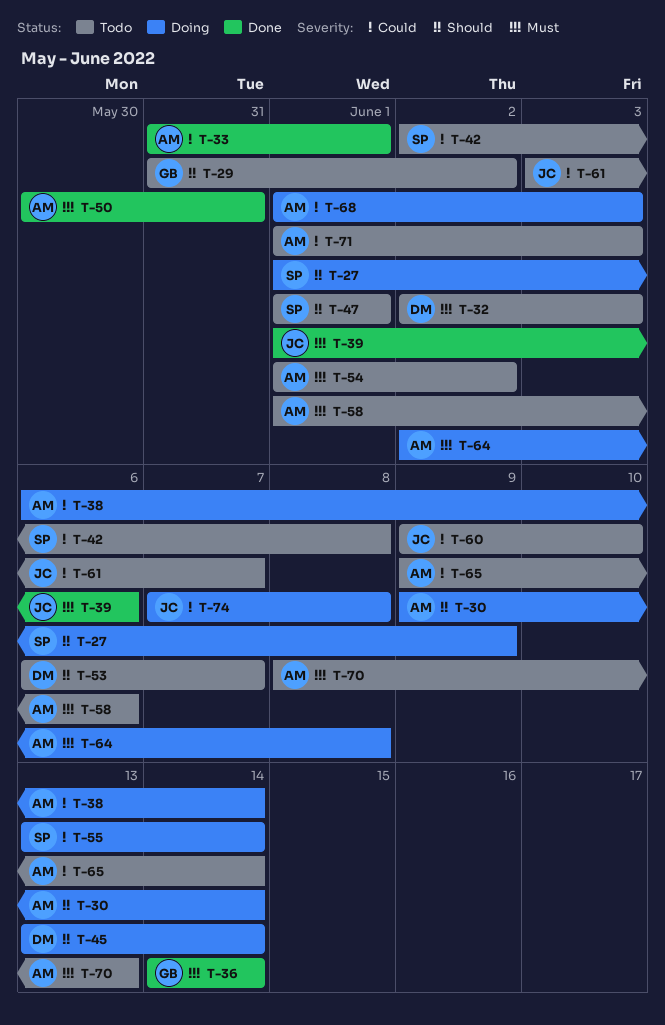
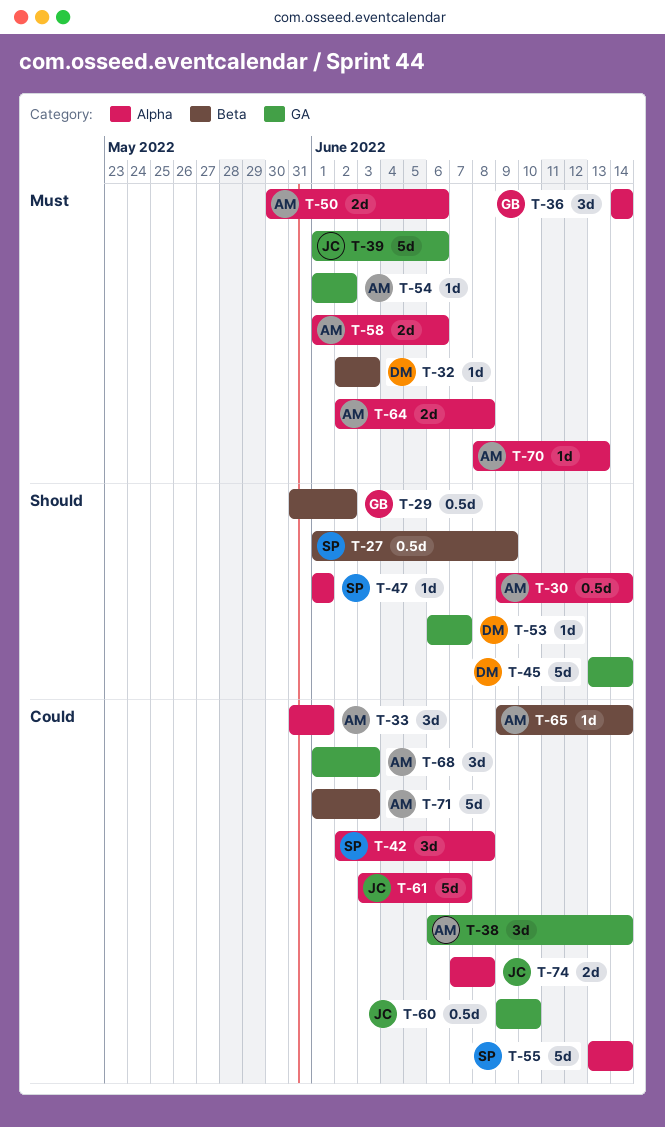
T-50, due: May 31 -> Jun 6

